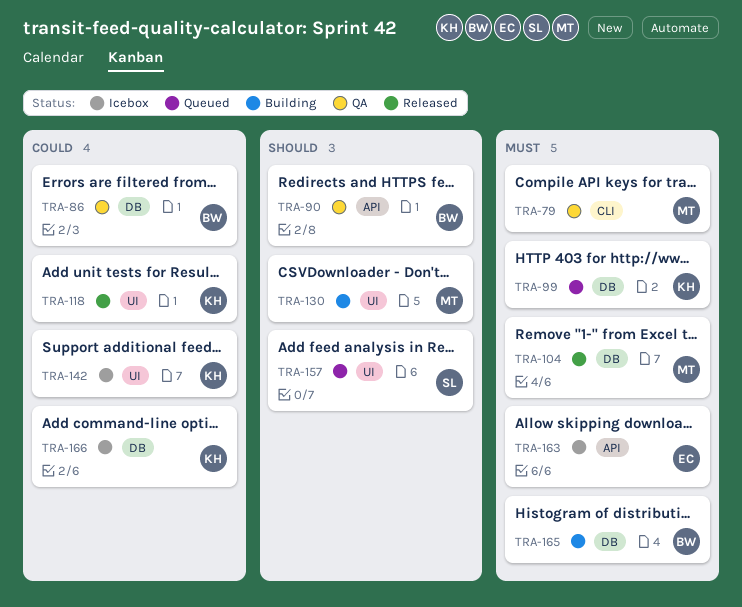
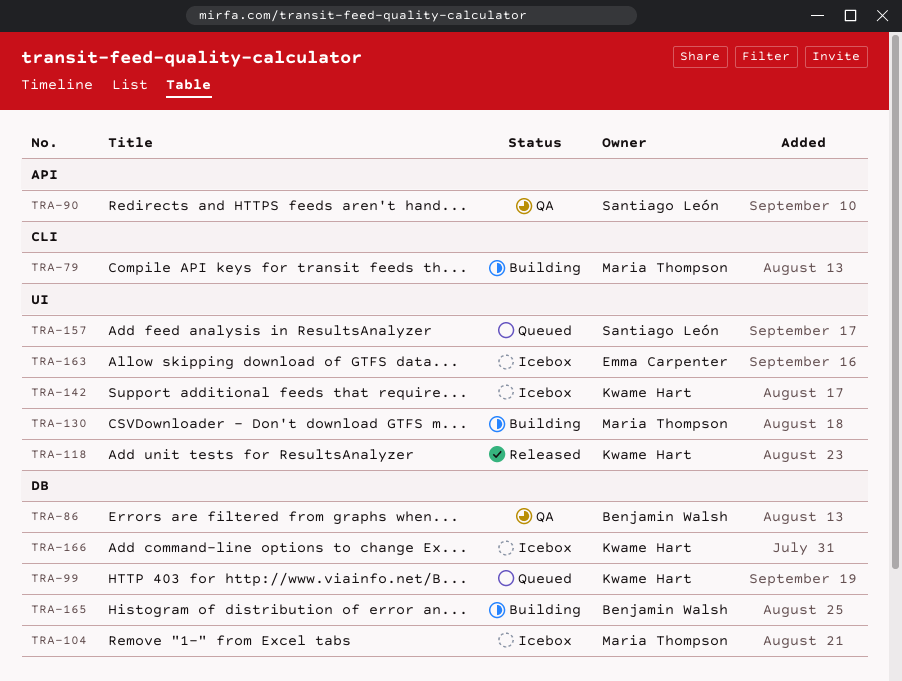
TRA-79, status: QA -> Building
TRA-90, owner: Benjamin Walsh -> Santiago León
TRA-104, status: Released -> Icebox
TRA-163, label: API -> UI

